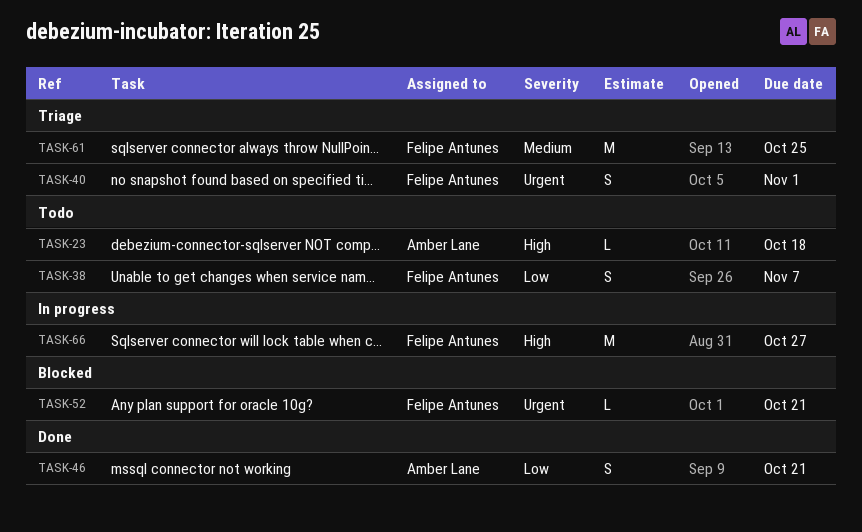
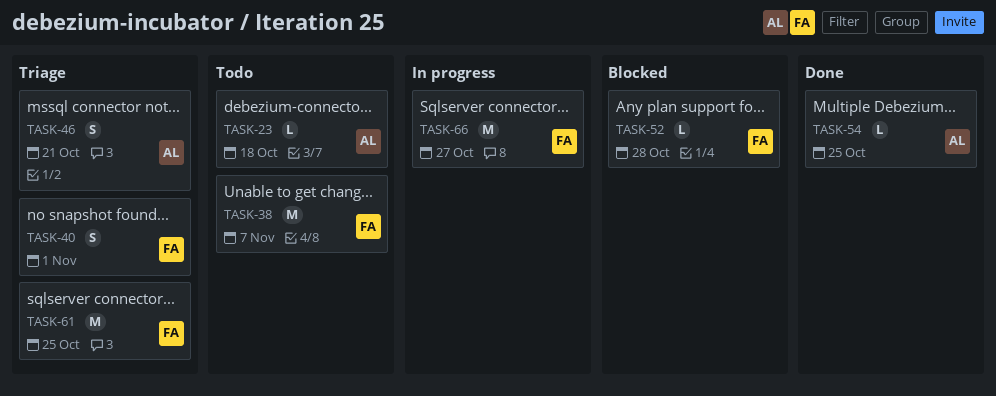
TASK-38, estimate: S -> M
TASK-46, status: Done -> Triage
TASK-52, due: Oct 21 -> Oct 28
TASK-54: none -> present

